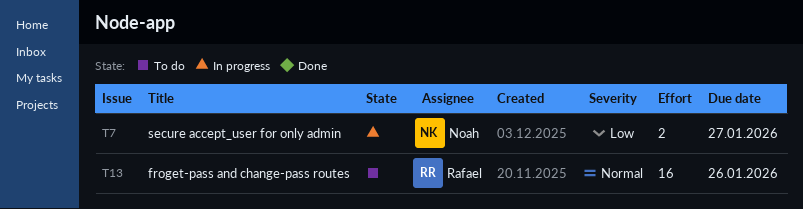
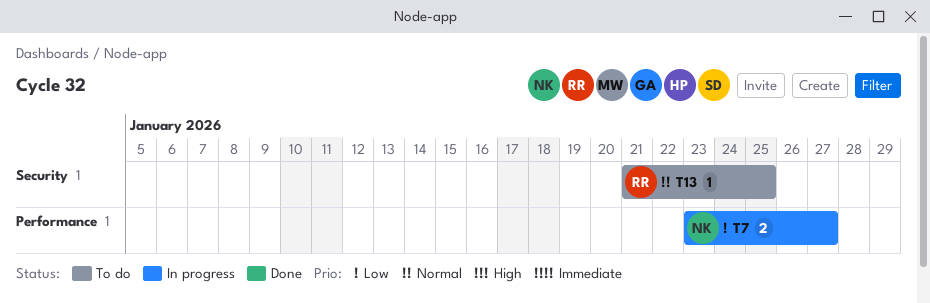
T13, estimate: 16 -> 1
T13, due: Jan 26 -> Jan 25

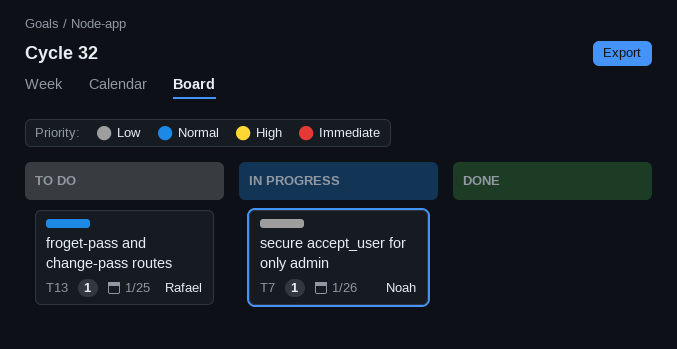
T7, estimate: 2 -> 1
T7, due: Jan 27 -> Jan 26

